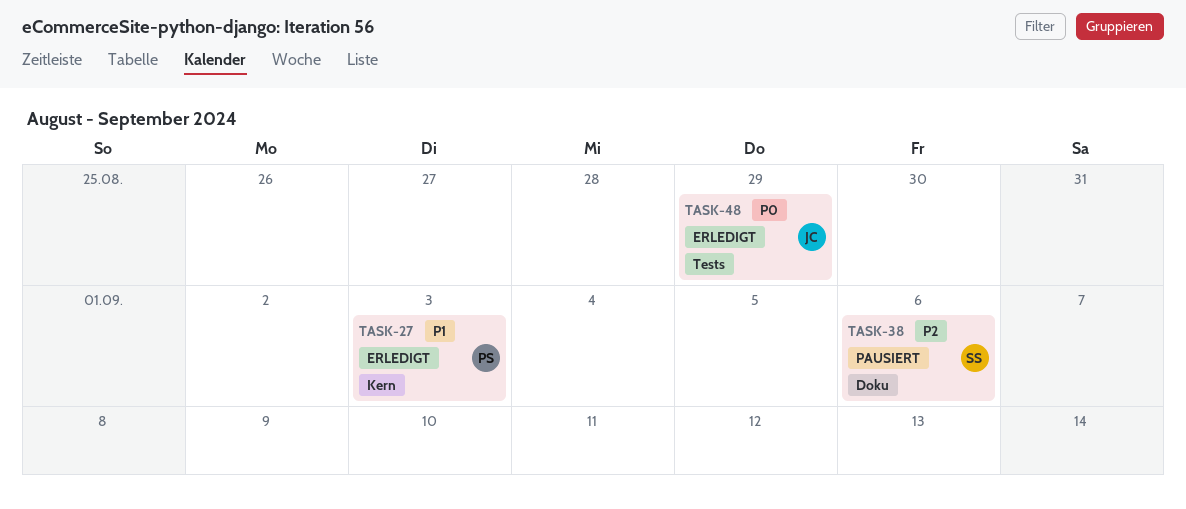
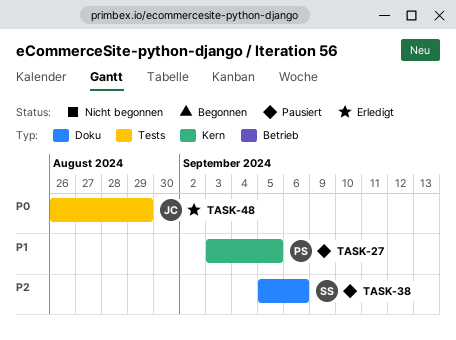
TASK-27, status: Erledigt -> Pausiert
TASK-27, due: Sep 3 -> Sep 5

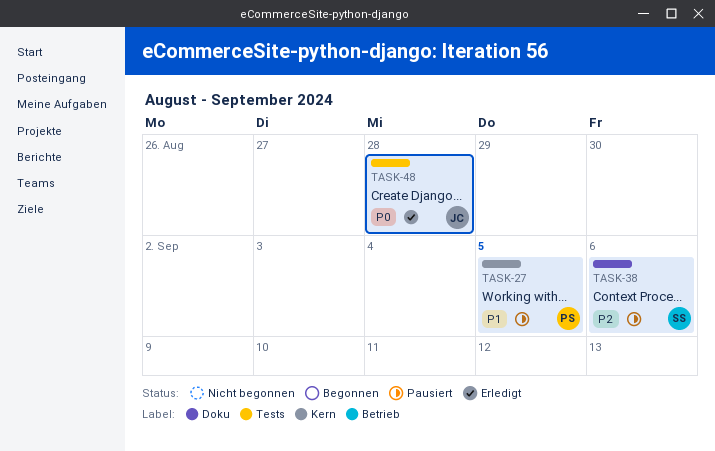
TASK-48, due: Aug 29 -> Aug 28

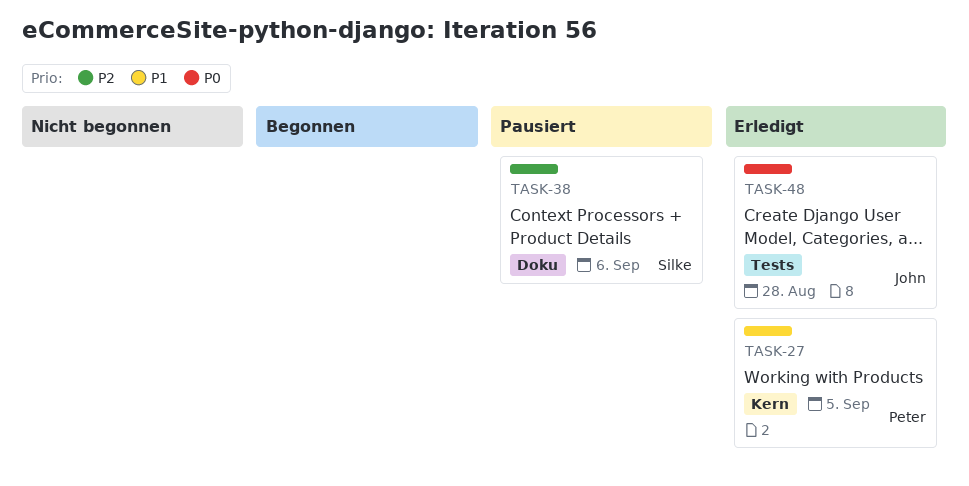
TASK-27, status: Pausiert -> Erledigt

